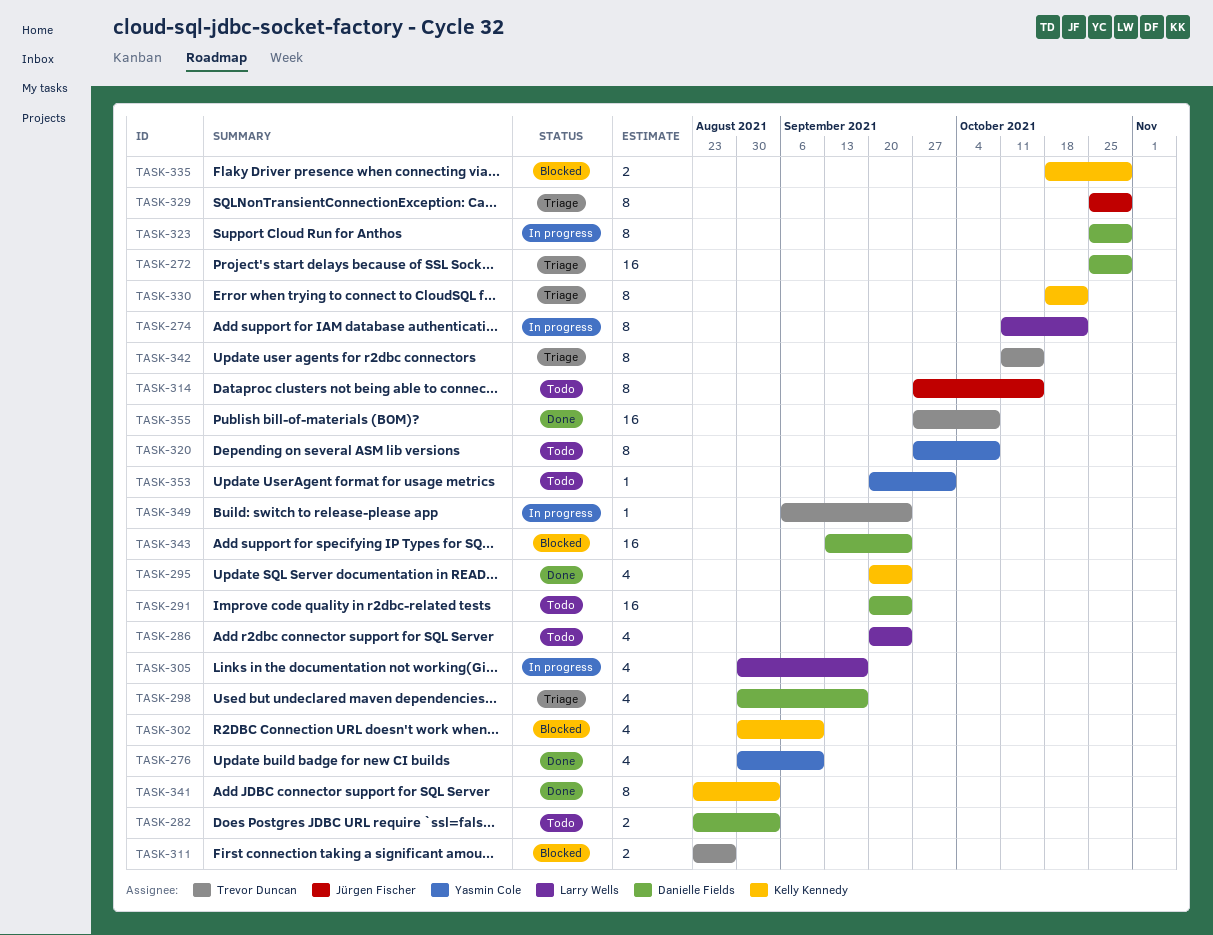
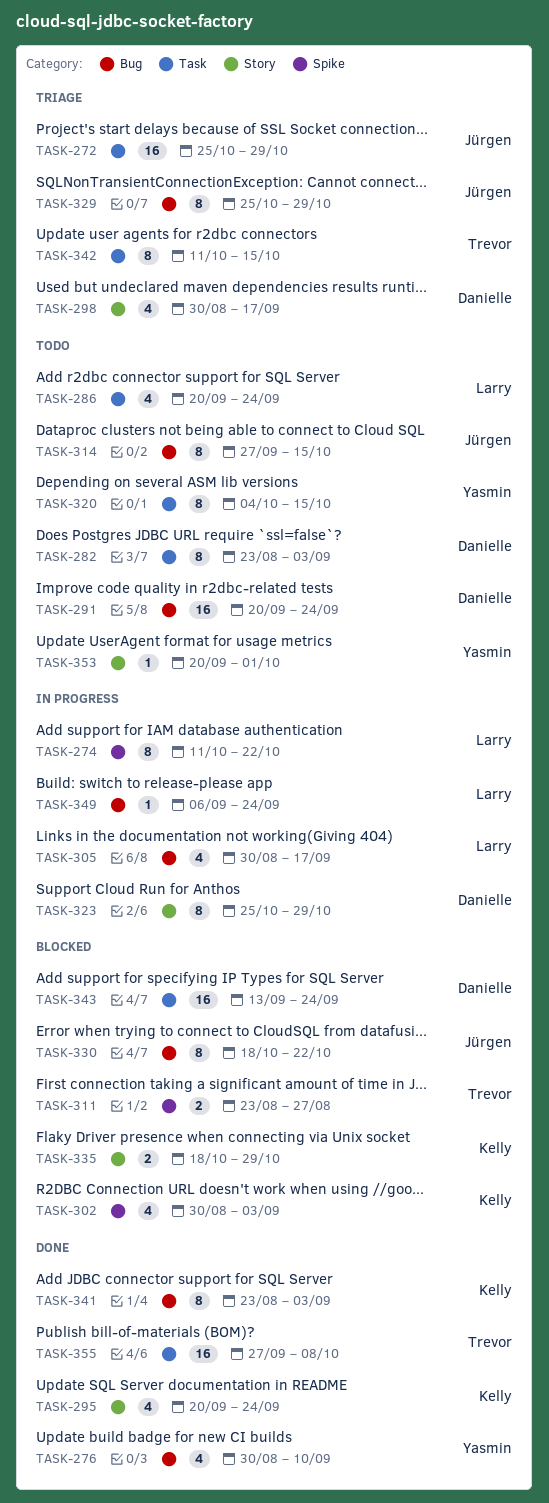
TASK-272, owner: Danielle Fields -> Jürgen Fischer
TASK-282, estimate: 2 -> 8
TASK-302, due: Sep 10 -> Sep 3
TASK-320, start: Sep 27 -> Oct 4
TASK-320, due: Oct 8 -> Oct 15
TASK-330, status: Triage -> Blocked
TASK-330, owner: Kelly Kennedy -> Jürgen Fischer
TASK-349, owner: Trevor Duncan -> Larry Wells

